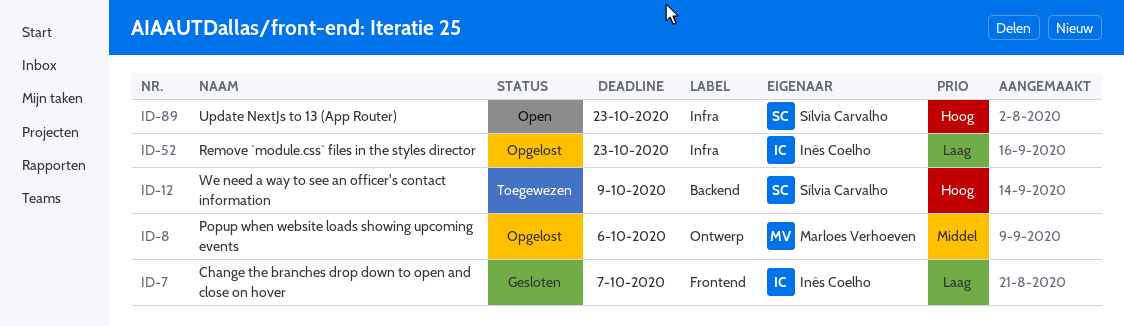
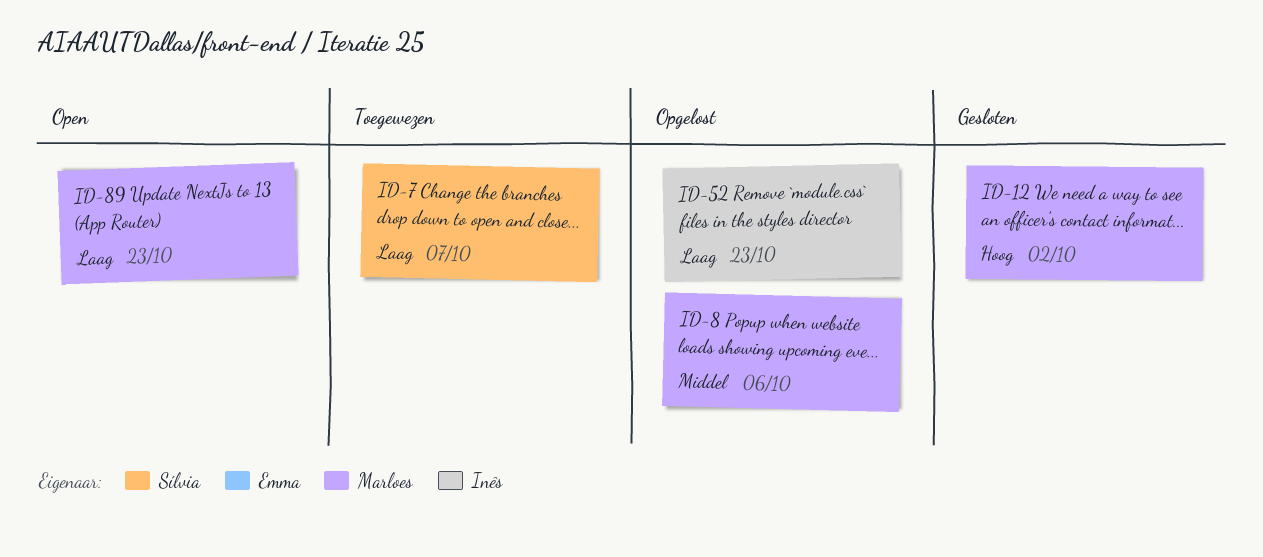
ID-7, status: Gesloten -> Toegewezen
ID-7, owner: Inês Coelho -> Sílvia Carvalho
ID-12, status: Toegewezen -> Gesloten
ID-12, owner: Sílvia Carvalho -> Marloes Verhoeven
ID-12, due: Oct 9 -> Oct 2
ID-89, owner: Sílvia Carvalho -> Marloes Verhoeven
ID-89, priority: Hoog -> Laag

